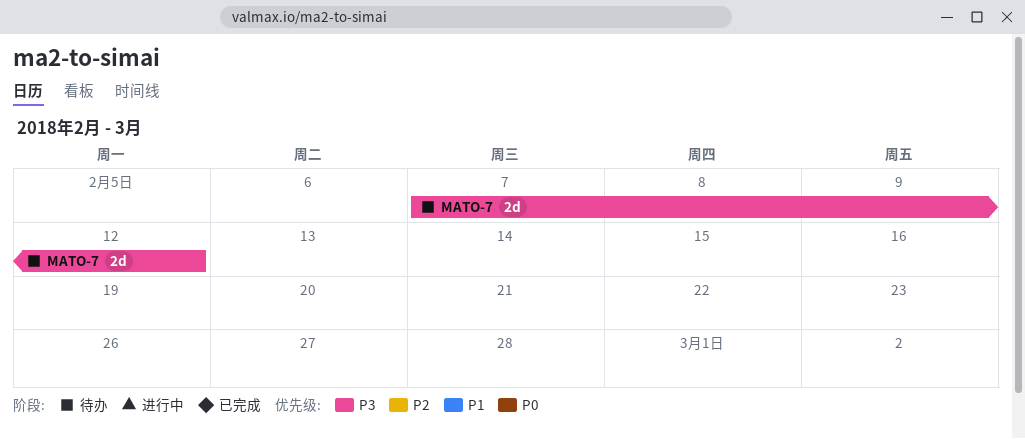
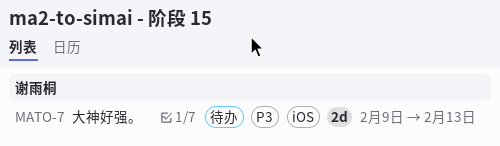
MATO-7, start: Feb 7 -> Feb 9
MATO-7, due: Feb 12 -> Feb 13

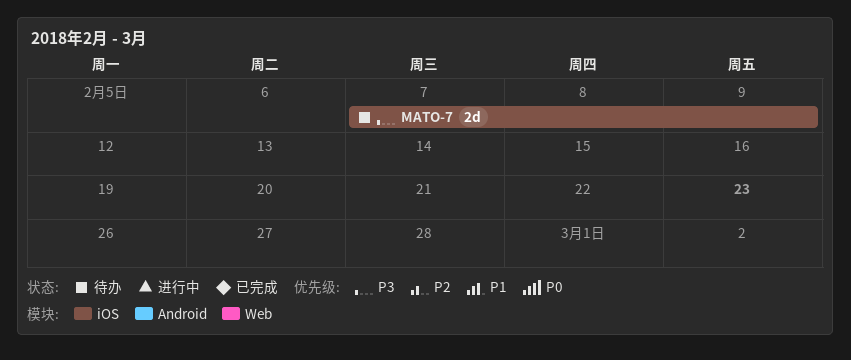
MATO-7, start: Feb 9 -> Feb 7
MATO-7, due: Feb 13 -> Feb 9

